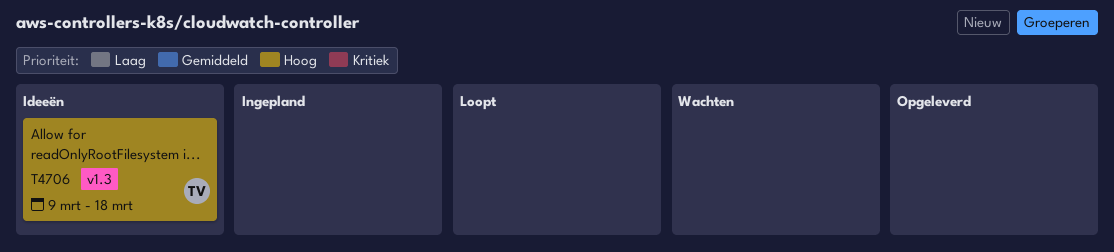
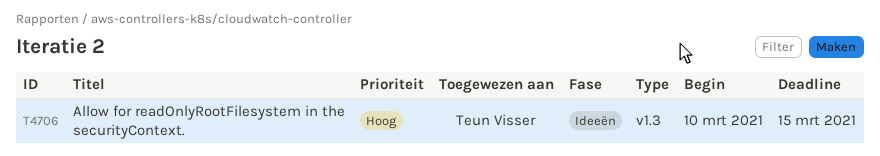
T4706, start: Mar 9 -> Mar 10
T4706, due: Mar 18 -> Mar 15

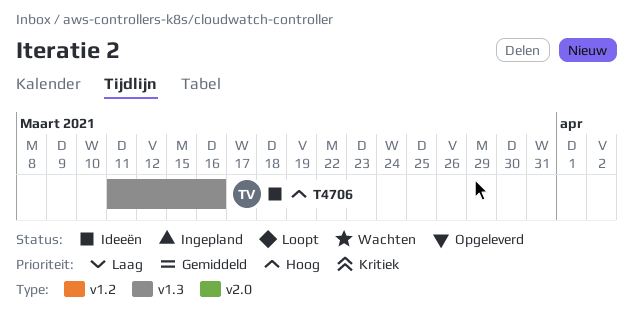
T4706, start: Mar 10 -> Mar 11
T4706, due: Mar 15 -> Mar 16

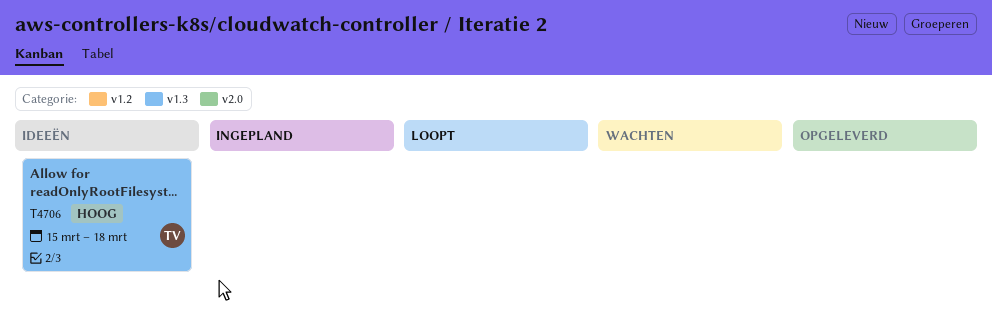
T4706, start: Mar 11 -> Mar 15
T4706, due: Mar 16 -> Mar 18

